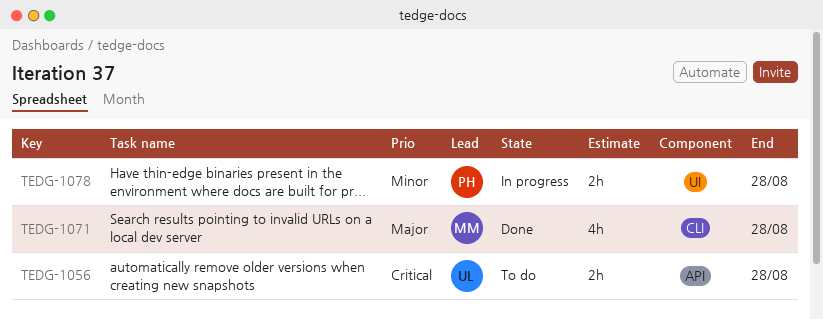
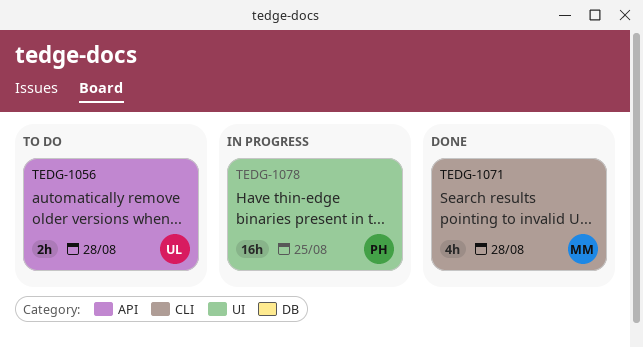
TEDG-1078, estimate: 2h -> 16h
TEDG-1078, due: Aug 28 -> Aug 25

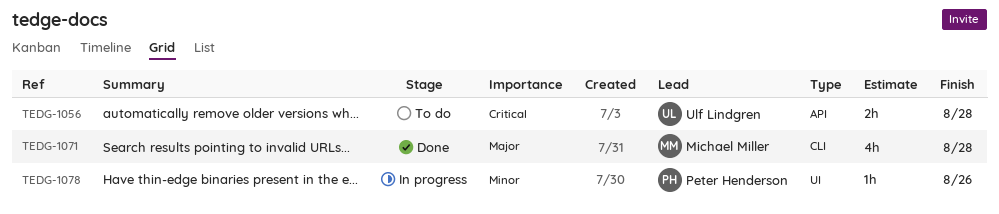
TEDG-1078, estimate: 16h -> 1h
TEDG-1078, due: Aug 25 -> Aug 26

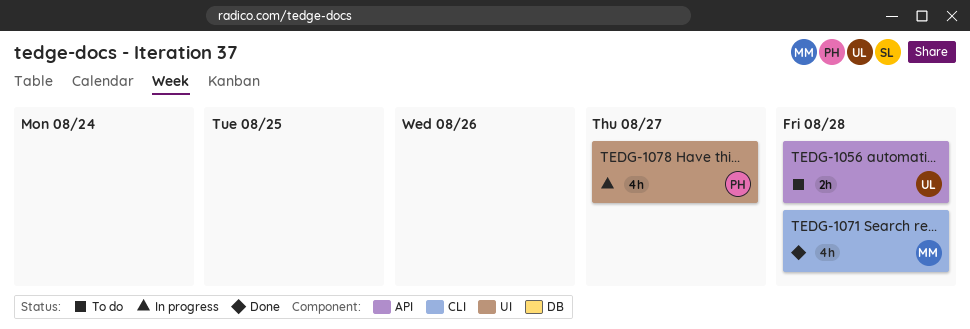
TEDG-1078, estimate: 1h -> 4h
TEDG-1078, due: Aug 26 -> Aug 27

